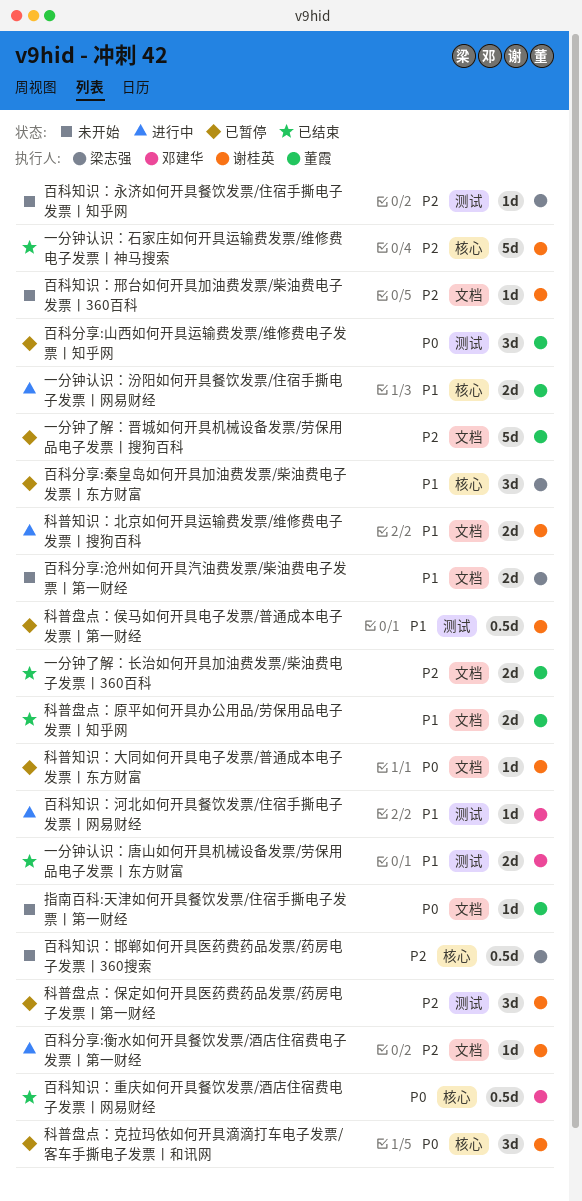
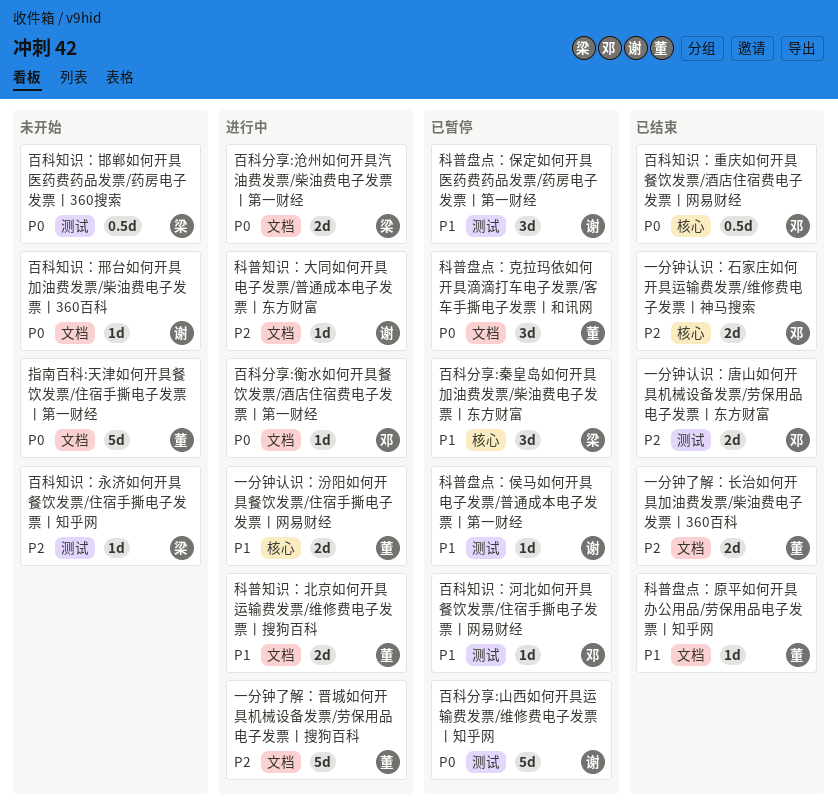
一分钟了解：晋城如何开具机械设备发票/劳保用品电子发票丨搜狗百科, status: 已暂停 -> 进行中
一分钟认识：唐山如何开具机械设备发票/劳保用品电子发票丨东方财富, priority: P1 -> P2
一分钟认识：石家庄如何开具运输费发票/维修费电子发票丨神马搜索, owner: 谢桂英 -> 邓建华
一分钟认识：石家庄如何开具运输费发票/维修费电子发票丨神马搜索, estimate: 5d -> 2d
指南百科:天津如何开具餐饮发票/住宿手撕电子发票丨第一财经, estimate: 1d -> 5d
百科分享:山西如何开具运输费发票/维修费电子发票丨知乎网, owner: 董霞 -> 谢桂英
百科分享:山西如何开具运输费发票/维修费电子发票丨知乎网, estimate: 3d -> 5d
百科分享:沧州如何开具汽油费发票/柴油费电子发票丨第一财经, status: 未开始 -> 进行中
百科分享:沧州如何开具汽油费发票/柴油费电子发票丨第一财经, priority: P1 -> P0
百科分享:衡水如何开具餐饮发票/酒店住宿费电子发票丨第一财经, owner: 谢桂英 -> 邓建华
百科分享:衡水如何开具餐饮发票/酒店住宿费电子发票丨第一财经, priority: P2 -> P0
百科知识：河北如何开具餐饮发票/住宿手撕电子发票丨网易财经, status: 进行中 -> 已暂停
百科知识：邢台如何开具加油费发票/柴油费电子发票丨360百科, priority: P2 -> P0
百科知识：邯郸如何开具医药费药品发票/药房电子发票丨360搜索, priority: P2 -> P0
百科知识：邯郸如何开具医药费药品发票/药房电子发票丨360搜索, label: 核心 -> 测试
科普盘点：侯马如何开具电子发票/普通成本电子发票丨第一财经, estimate: 0.5d -> 1d
科普盘点：保定如何开具医药费药品发票/药房电子发票丨第一财经, priority: P2 -> P1
科普盘点：克拉玛依如何开具滴滴打车电子发票/客车手撕电子发票丨和讯网, owner: 谢桂英 -> 董霞
科普盘点：克拉玛依如何开具滴滴打车电子发票/客车手撕电子发票丨和讯网, label: 核心 -> 文档
科普盘点：原平如何开具办公用品/劳保用品电子发票丨知乎网, estimate: 2d -> 1d
科普知识：北京如何开具运输费发票/维修费电子发票丨搜狗百科, owner: 谢桂英 -> 董霞
科普知识：大同如何开具电子发票/普通成本电子发票丨东方财富, status: 已暂停 -> 进行中
科普知识：大同如何开具电子发票/普通成本电子发票丨东方财富, priority: P0 -> P2

